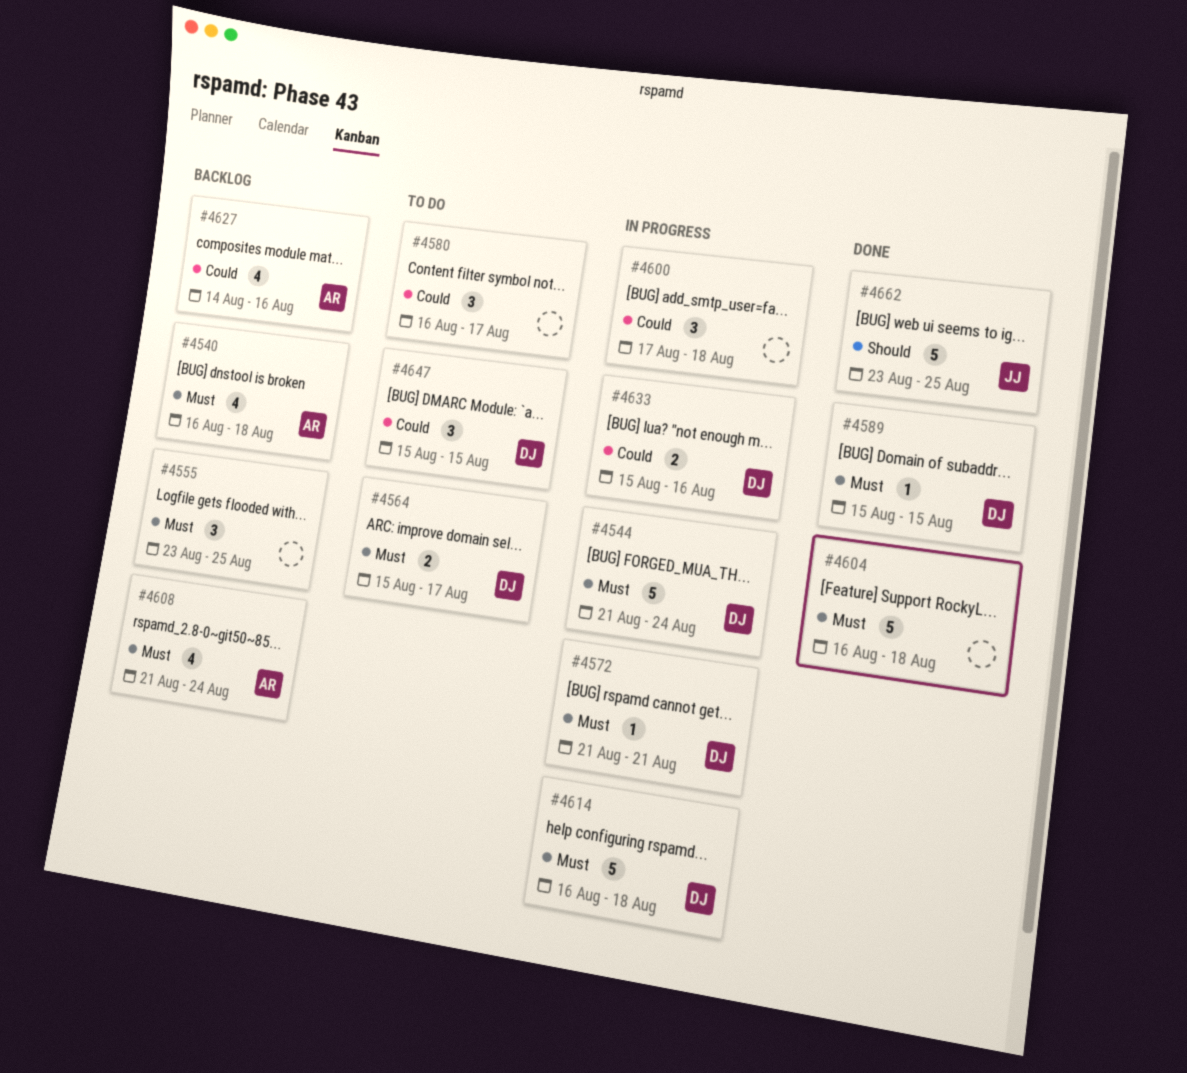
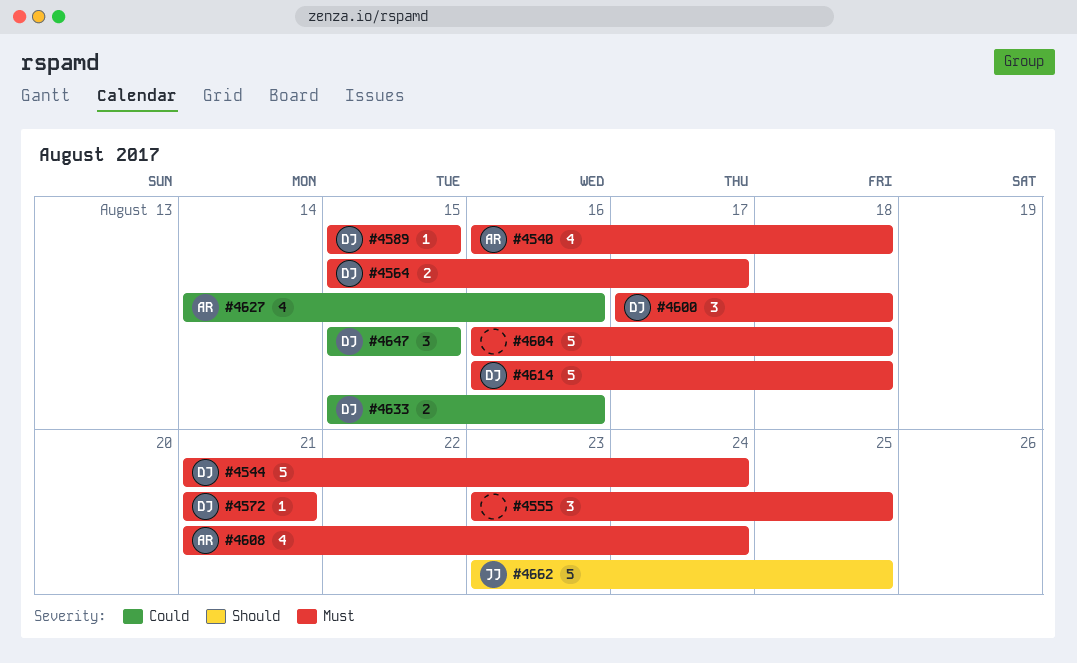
#4580: present -> none
#4600, owner: none -> DJ
#4600, priority: Could -> Must

